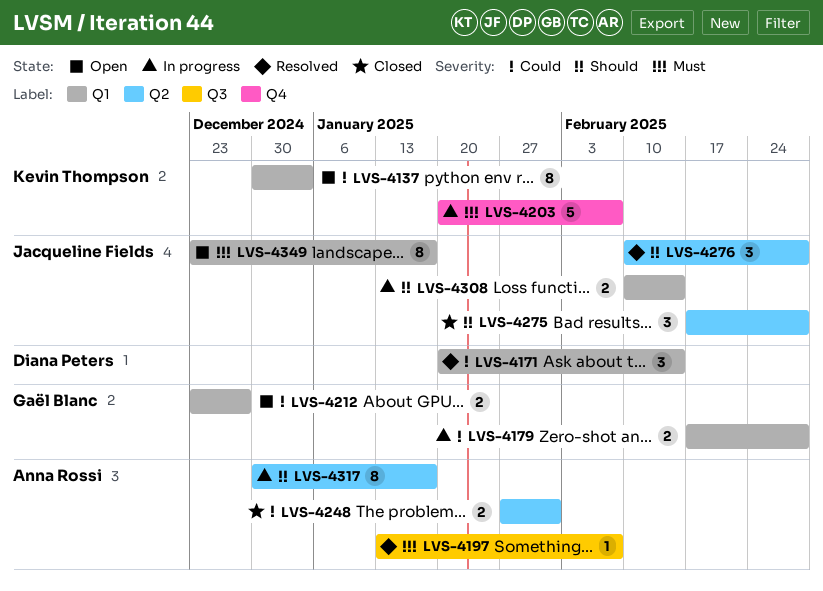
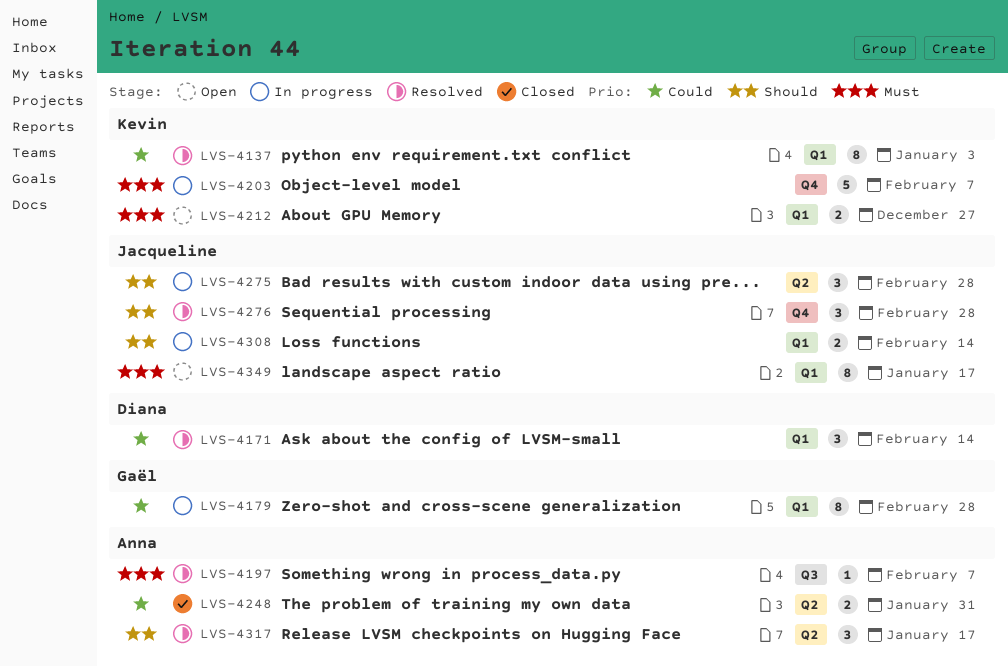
LVS-4137, status: Open -> Resolved
LVS-4179, estimate: 2 -> 8
LVS-4212, owner: Gaël Blanc -> Kevin Thompson
LVS-4212, priority: Could -> Must
LVS-4275, status: Closed -> In progress
LVS-4276, label: Q2 -> Q4
LVS-4317, status: In progress -> Resolved
LVS-4317, estimate: 8 -> 3

